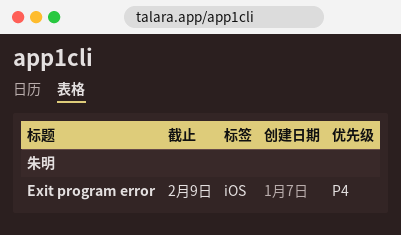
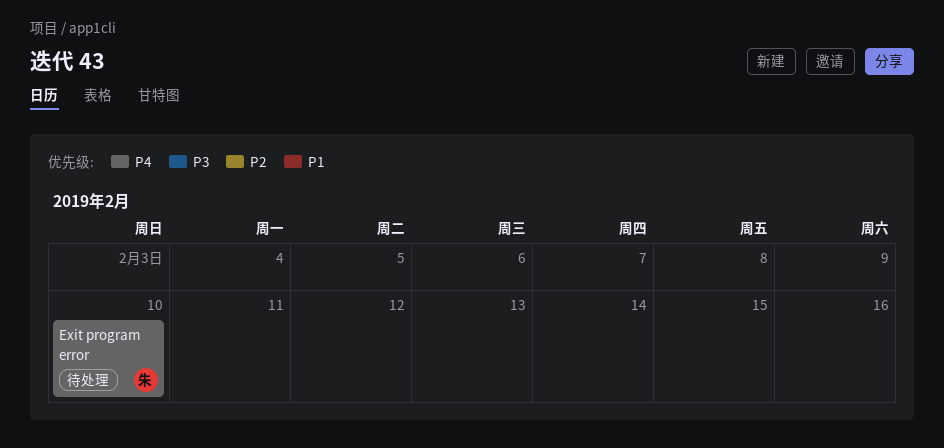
Exit program error, due: Feb 9 -> Feb 10

